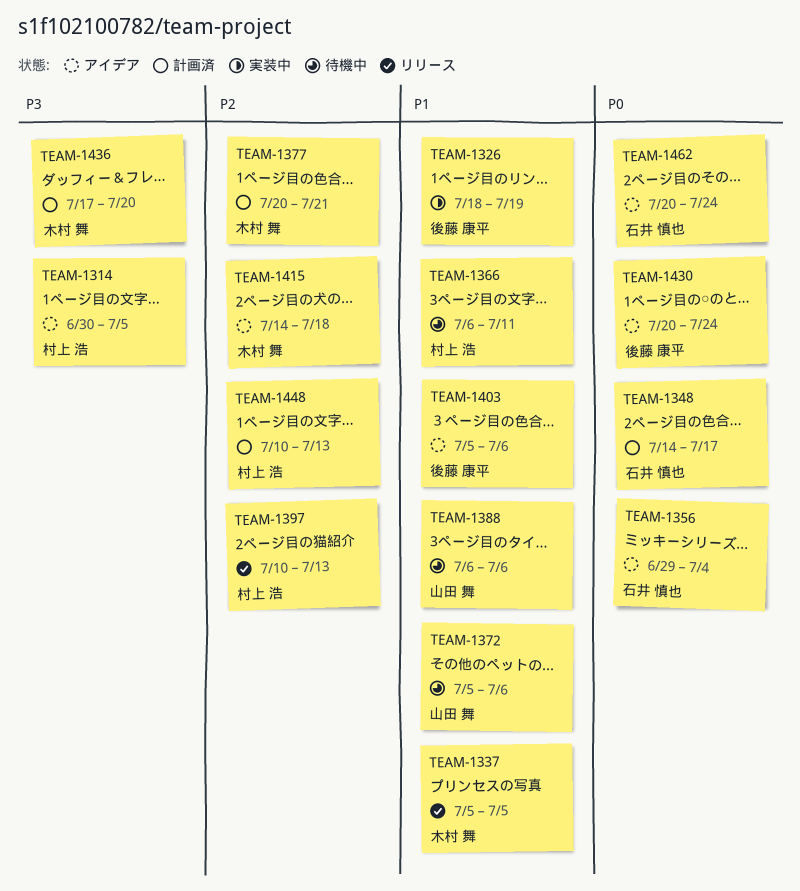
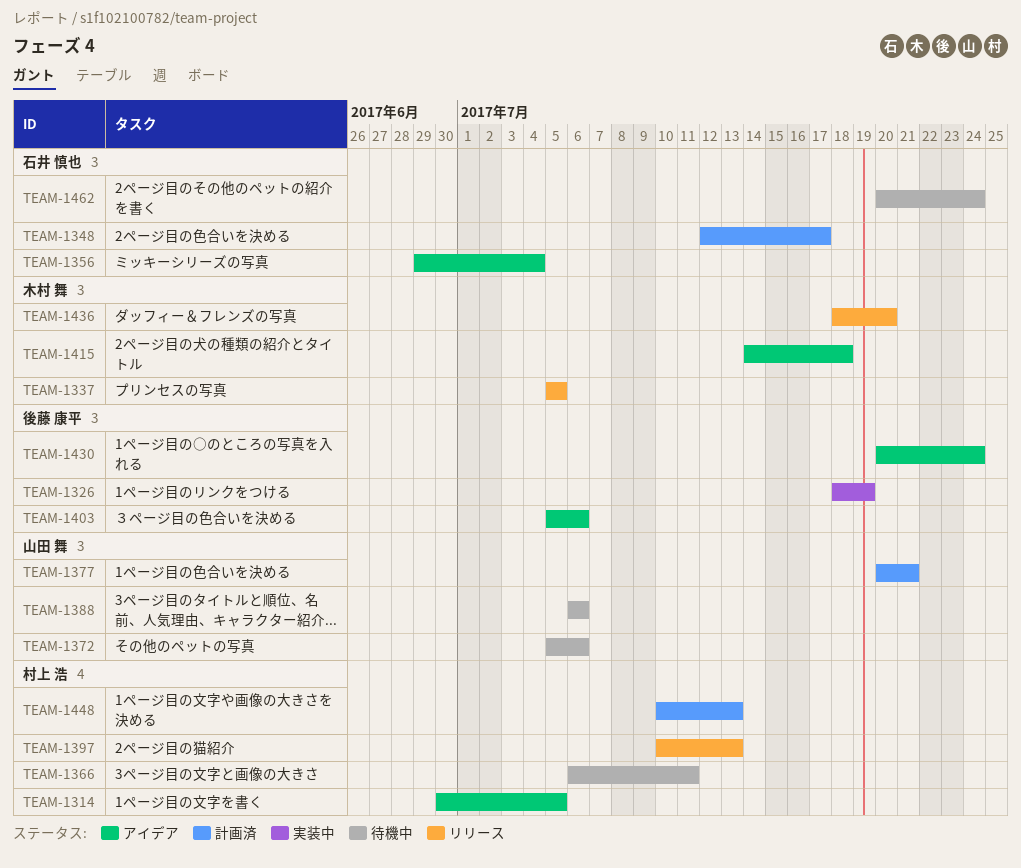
TEAM-1348, start: Jul 14 -> Jul 12
TEAM-1377, owner: 木村 舞 -> 山田 舞
TEAM-1436, status: 計画済 -> リリース
TEAM-1436, start: Jul 17 -> Jul 18
TEAM-1462, status: アイデア -> 待機中

